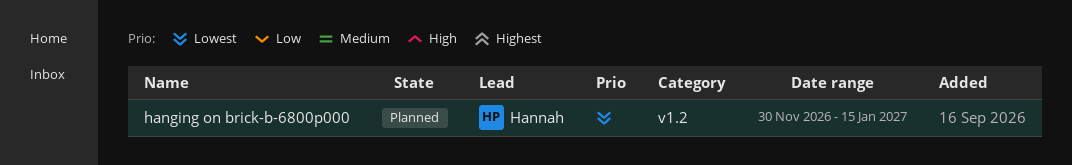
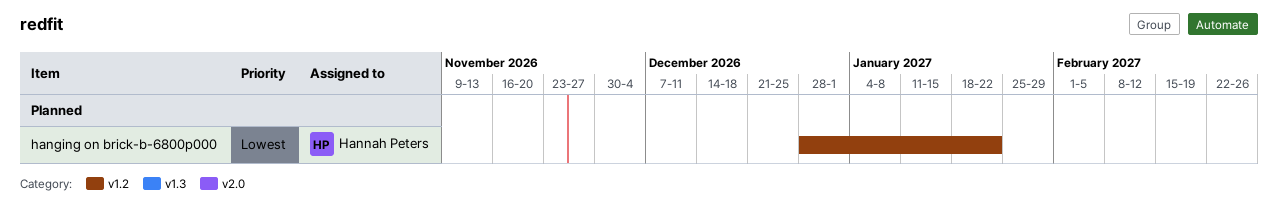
hanging on brick-b-6800p000, start: Nov 30 -> Dec 28
hanging on brick-b-6800p000, due: Jan 15 -> Jan 22

